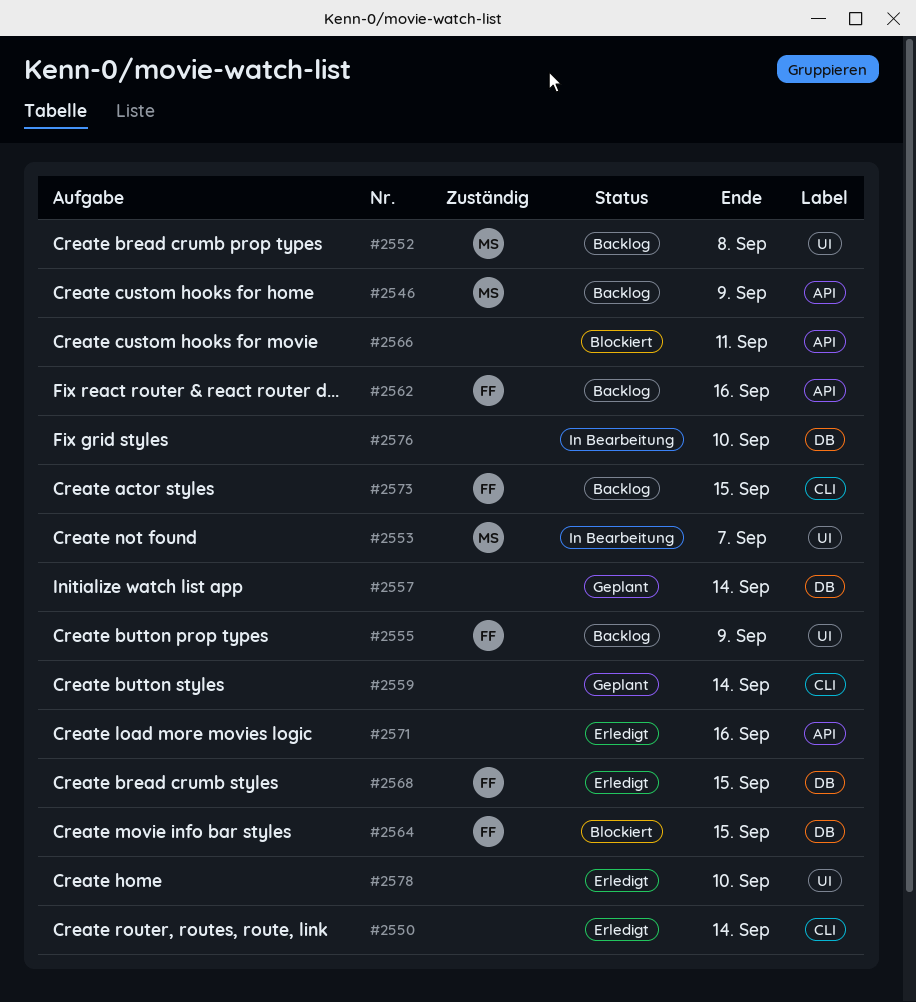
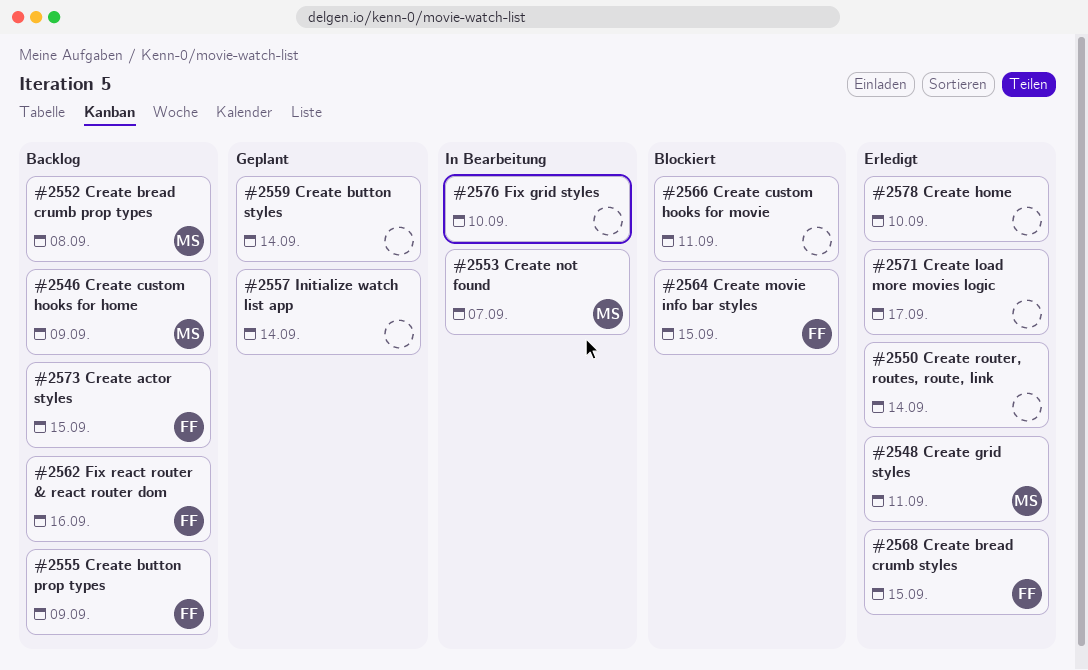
#2548: none -> present
#2571, due: Sep 16 -> Sep 17

